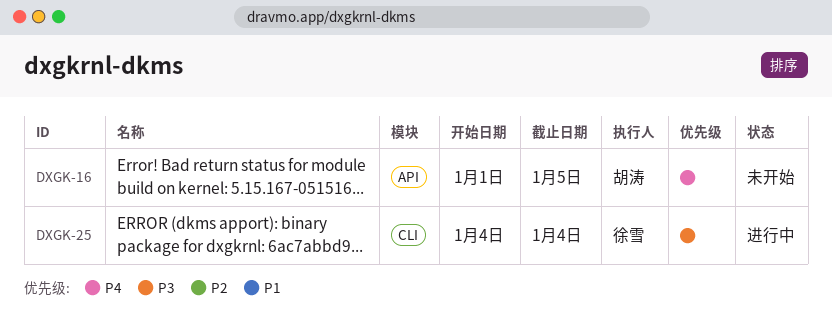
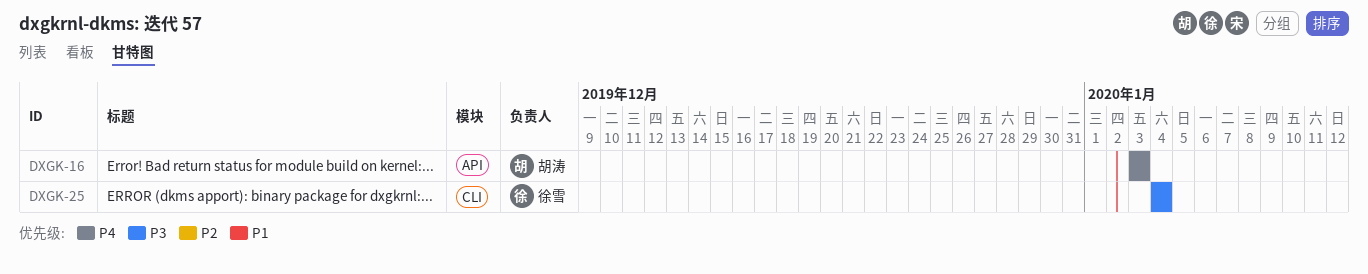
DXGK-16, start: Jan 1 -> Jan 3
DXGK-16, due: Jan 5 -> Jan 3

